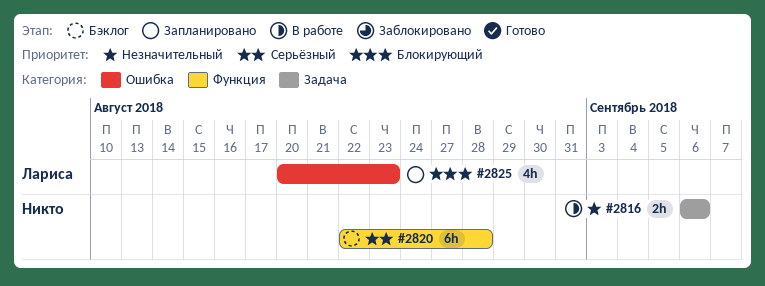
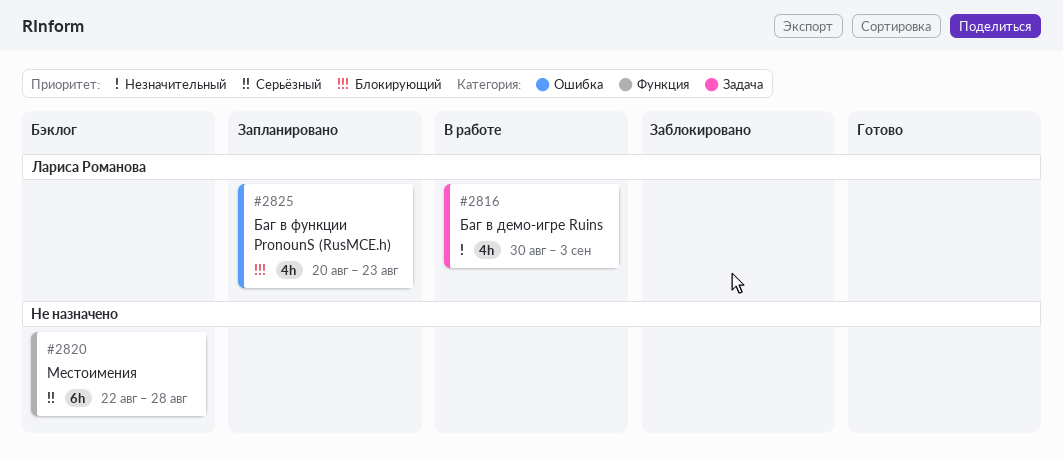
#2816, owner: none -> Лариса Романова
#2816, estimate: 2h -> 4h
#2816, start: Sep 6 -> Aug 30
#2816, due: Sep 6 -> Sep 3

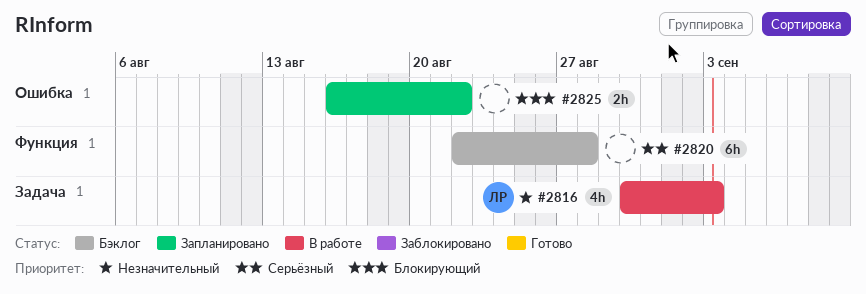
#2825, owner: Лариса Романова -> none
#2825, estimate: 4h -> 2h
#2825, start: Aug 20 -> Aug 16
#2825, due: Aug 23 -> Aug 22

